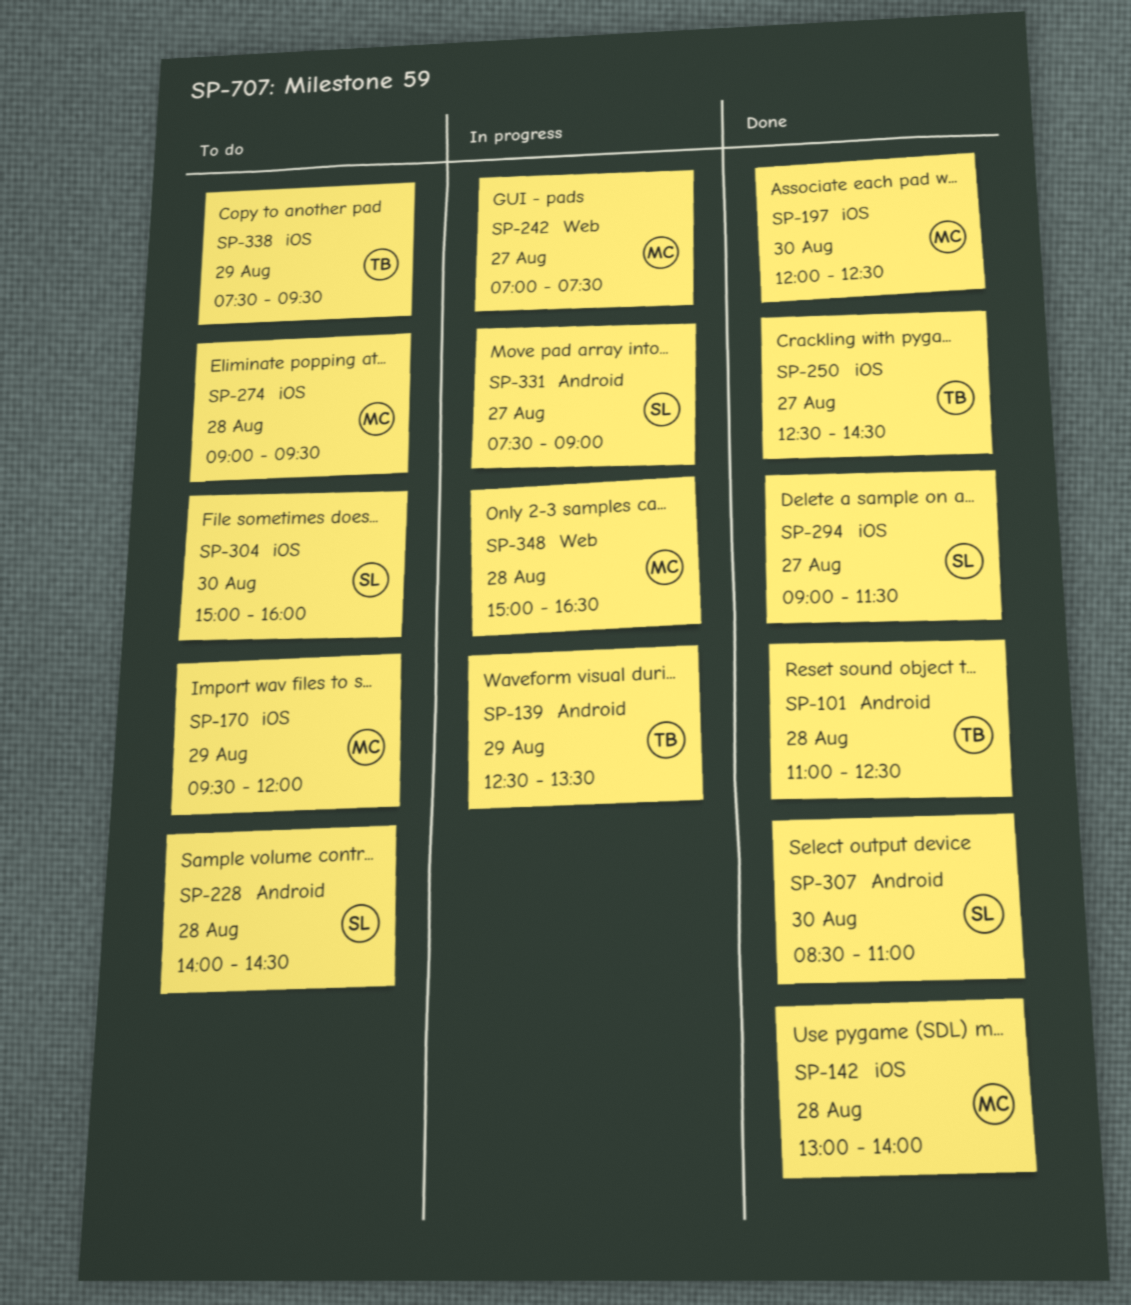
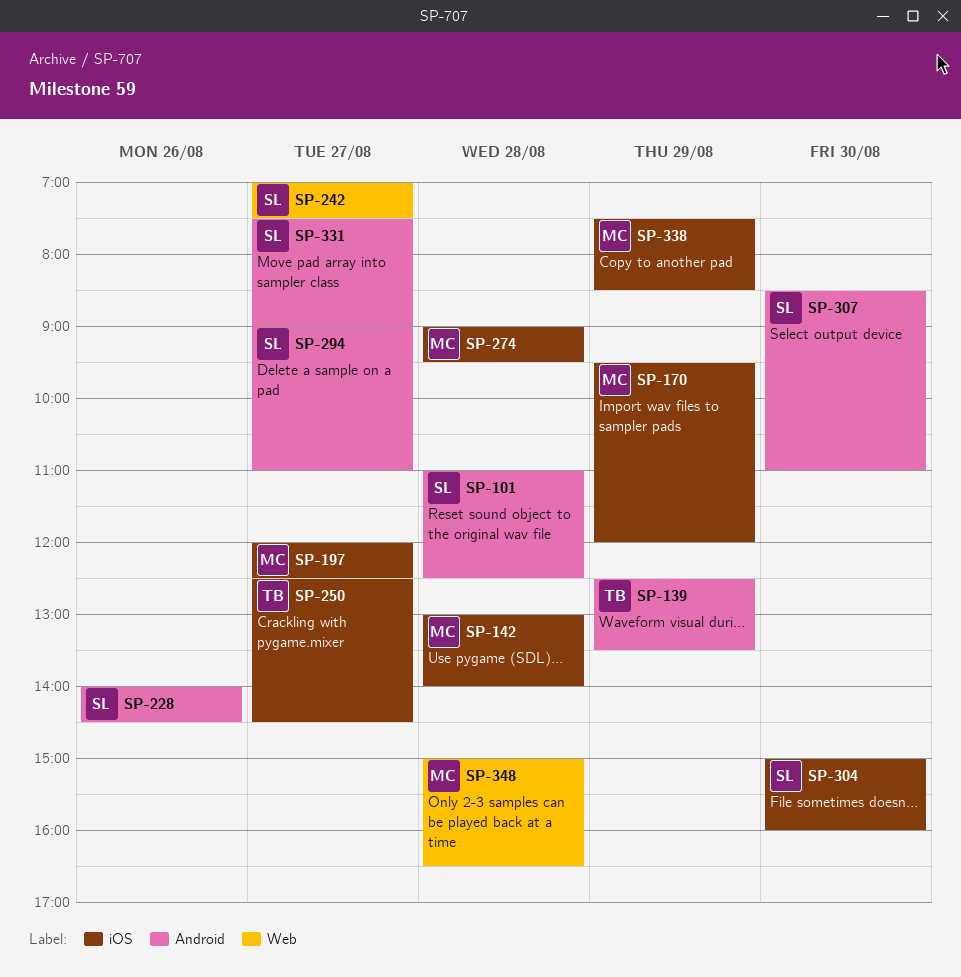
SP-101, owner: TB -> SL
SP-197, day: Aug 30 -> Aug 27
SP-228, day: Aug 28 -> Aug 26
SP-242, owner: MC -> SL
SP-294, label: iOS -> Android
SP-294, ends: 11:30 -> 11:00
SP-338, owner: TB -> MC
SP-338, ends: 09:30 -> 08:30

